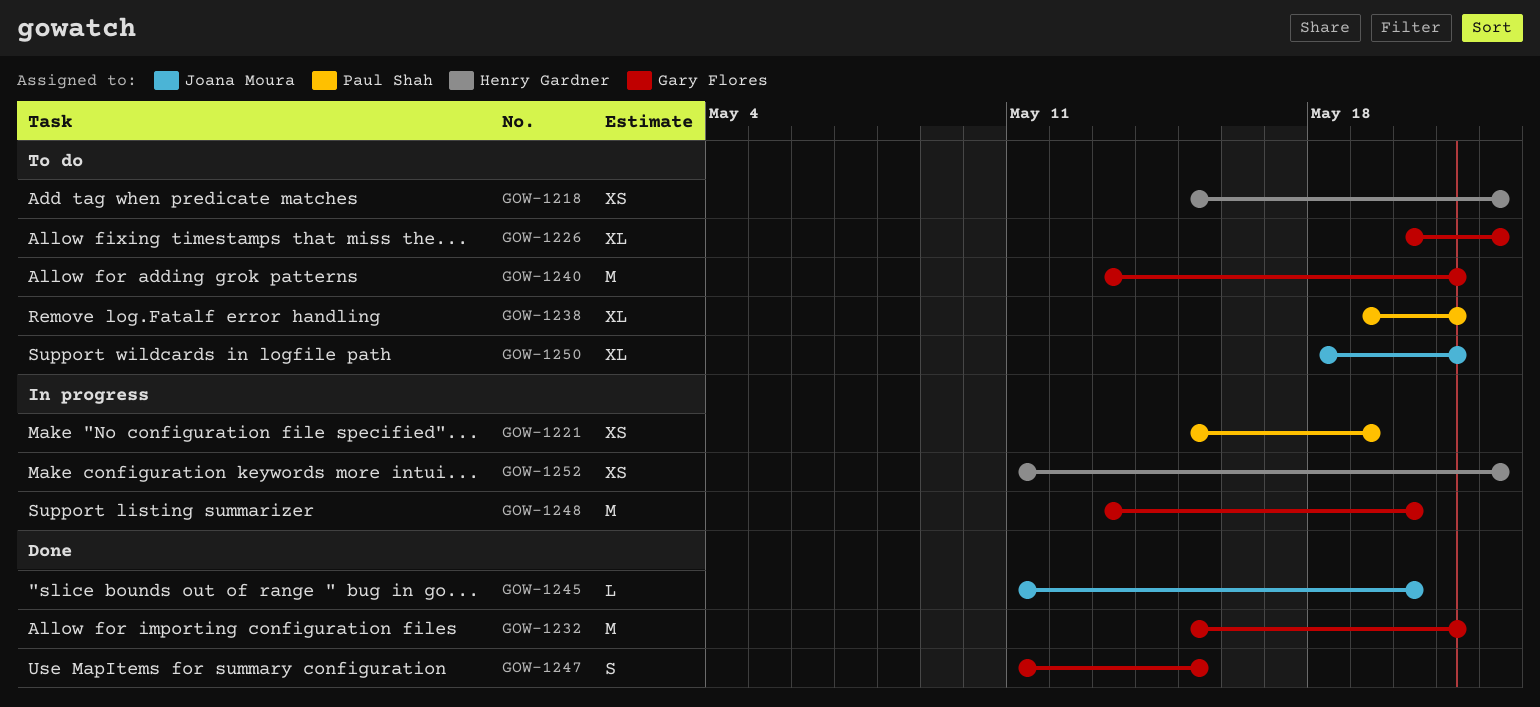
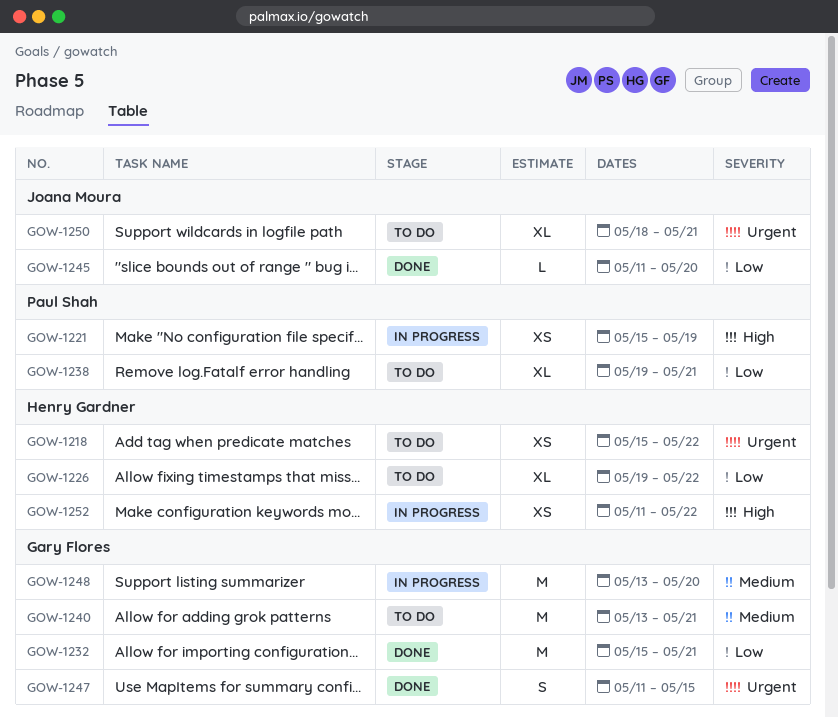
GOW-1226, owner: Gary Flores -> Henry Gardner
GOW-1226, start: May 20 -> May 19

